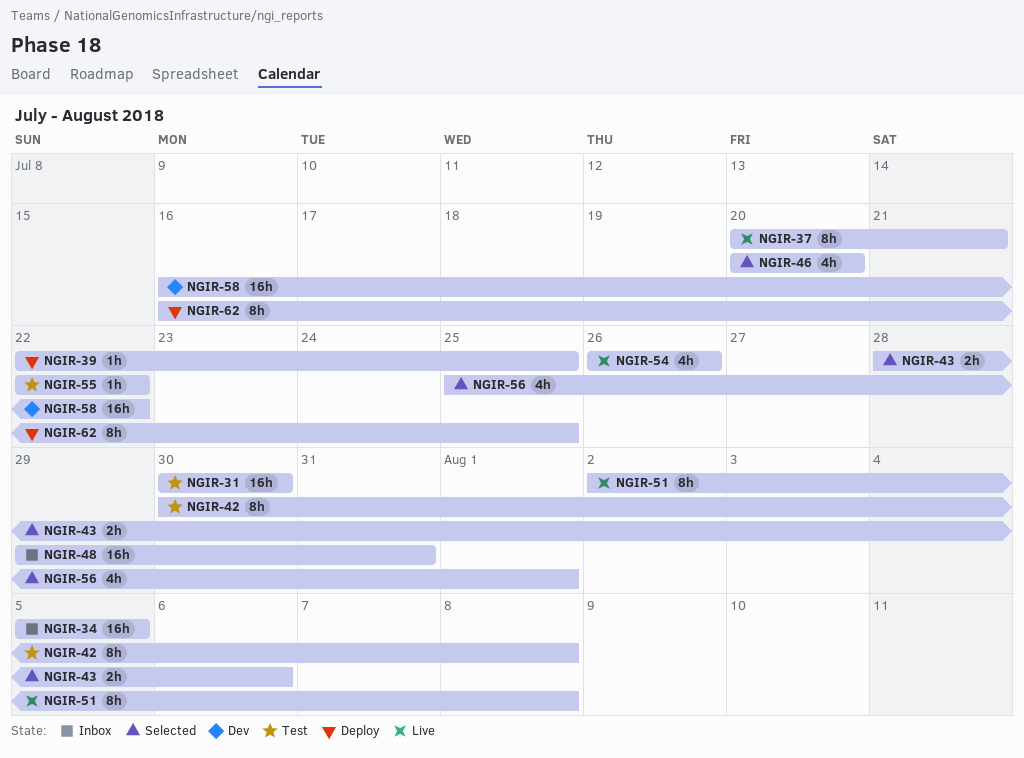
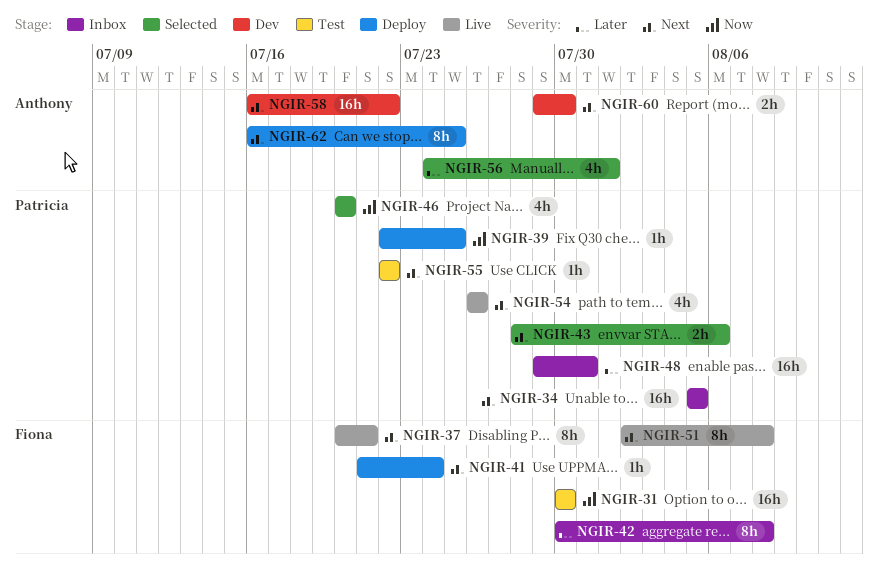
NGIR-41: none -> present
NGIR-42, status: Test -> Inbox
NGIR-56, start: Jul 25 -> Jul 24
NGIR-60: none -> present

